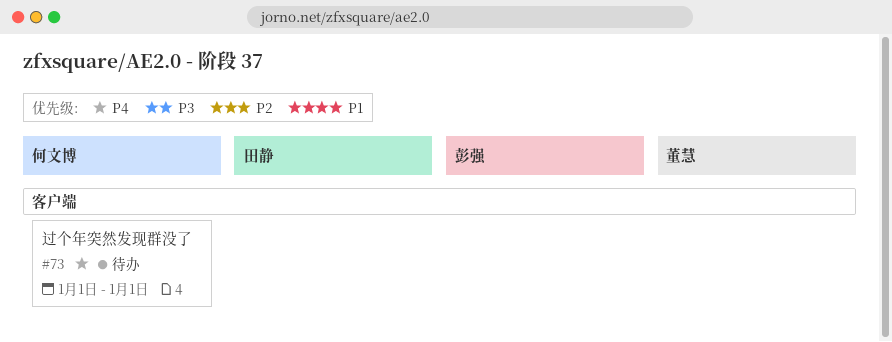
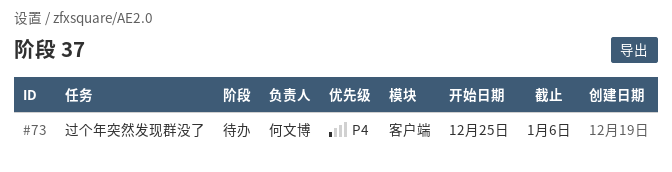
#73, start: Jan 1 -> Dec 25
#73, due: Jan 1 -> Jan 6

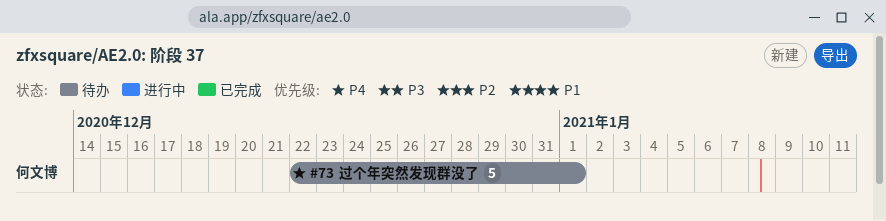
#73, start: Dec 25 -> Dec 22
#73, due: Jan 6 -> Jan 1

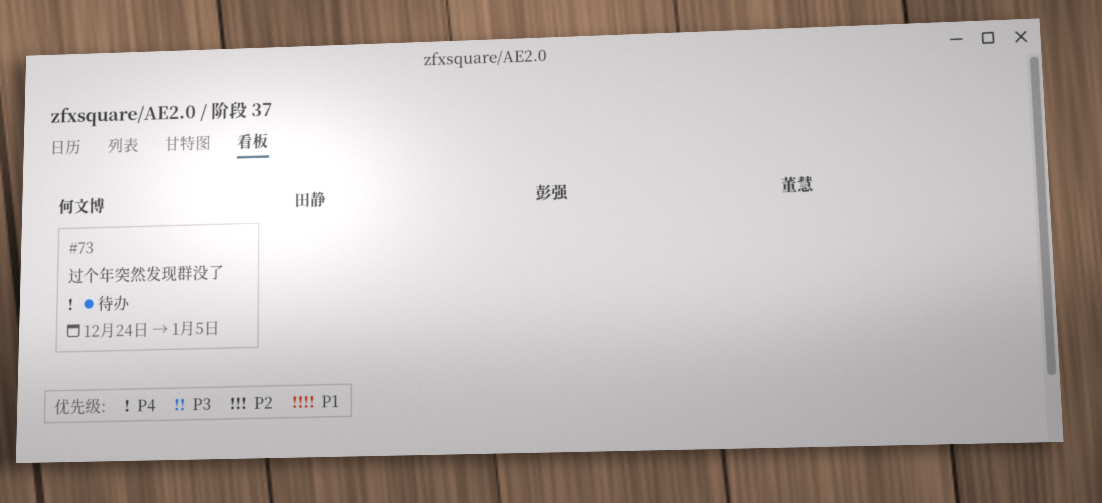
#73, start: Dec 22 -> Dec 24
#73, due: Jan 1 -> Jan 5

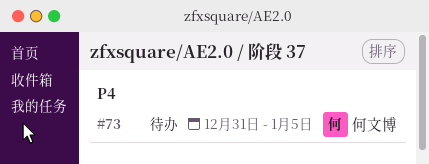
#73, start: Dec 24 -> Dec 31

